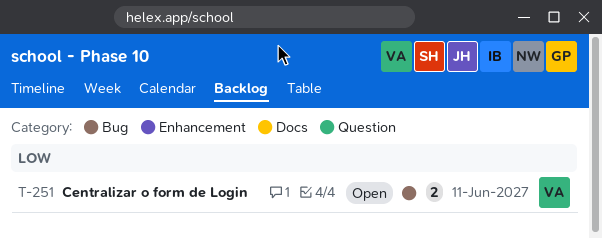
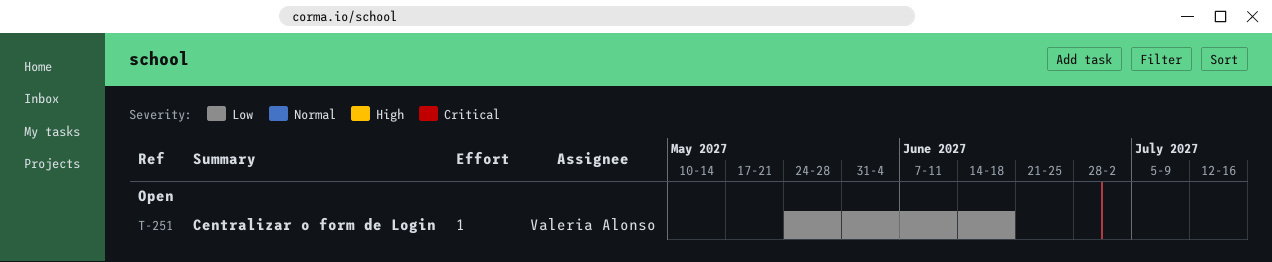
T-251, estimate: 2 -> 1
T-251, due: Jun 11 -> Jun 18

